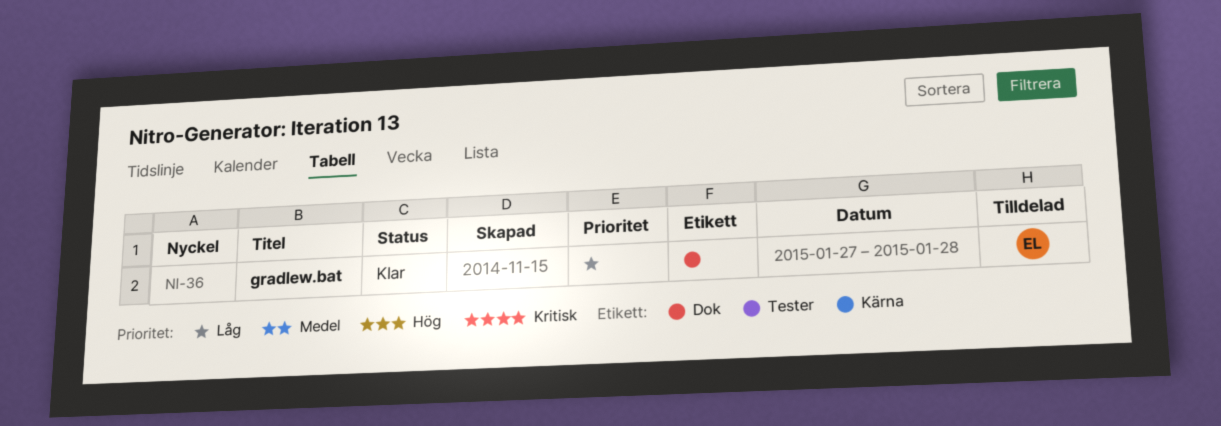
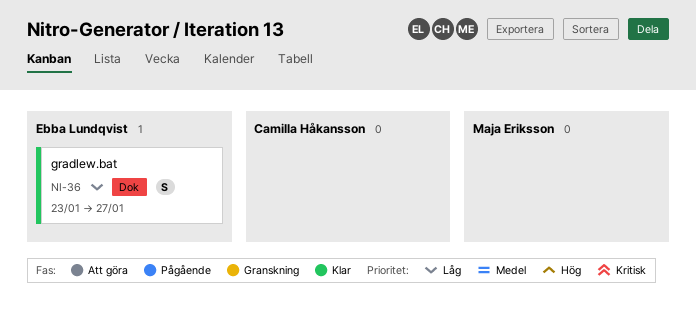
NI-36, start: Jan 27 -> Jan 23
NI-36, due: Jan 28 -> Jan 27

